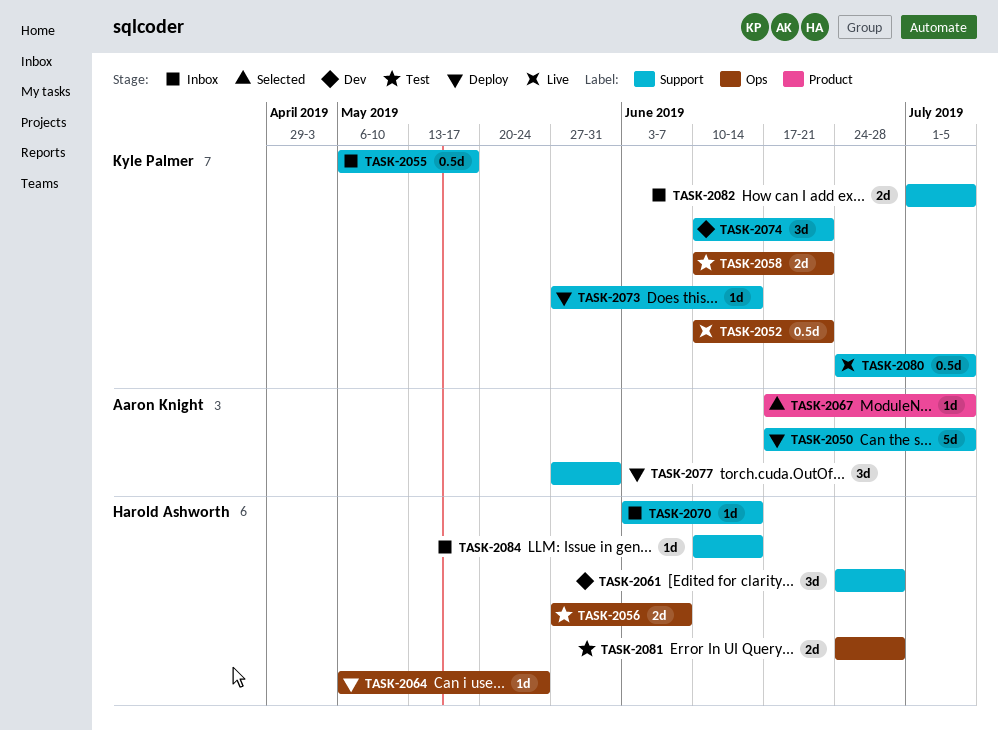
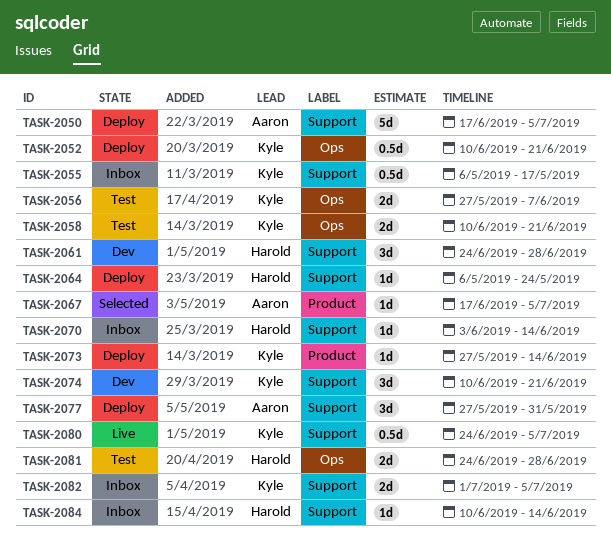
TASK-2052, status: Live -> Deploy
TASK-2056, owner: Harold Ashworth -> Kyle Palmer
TASK-2064, label: Ops -> Support
TASK-2073, label: Support -> Product

